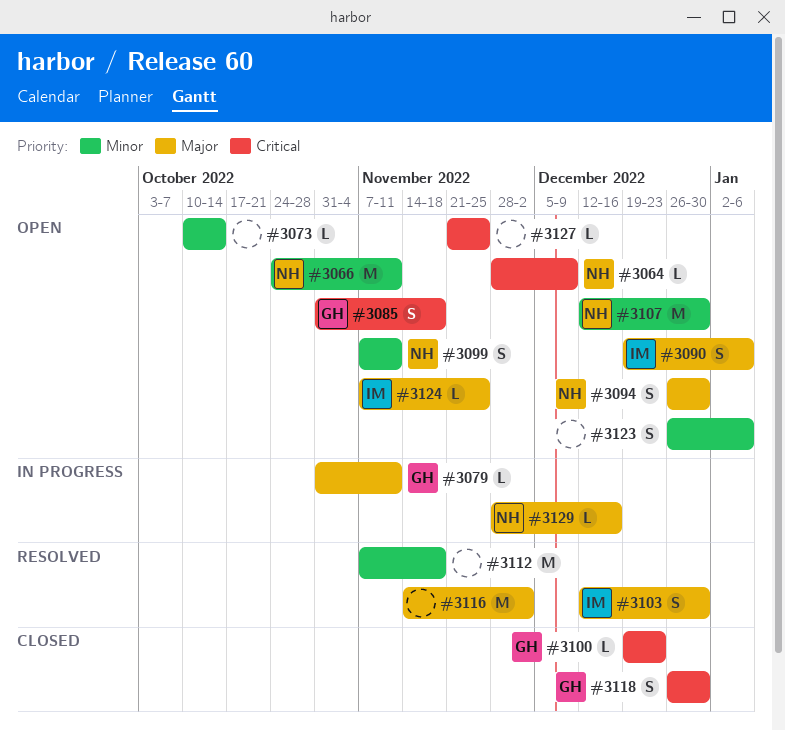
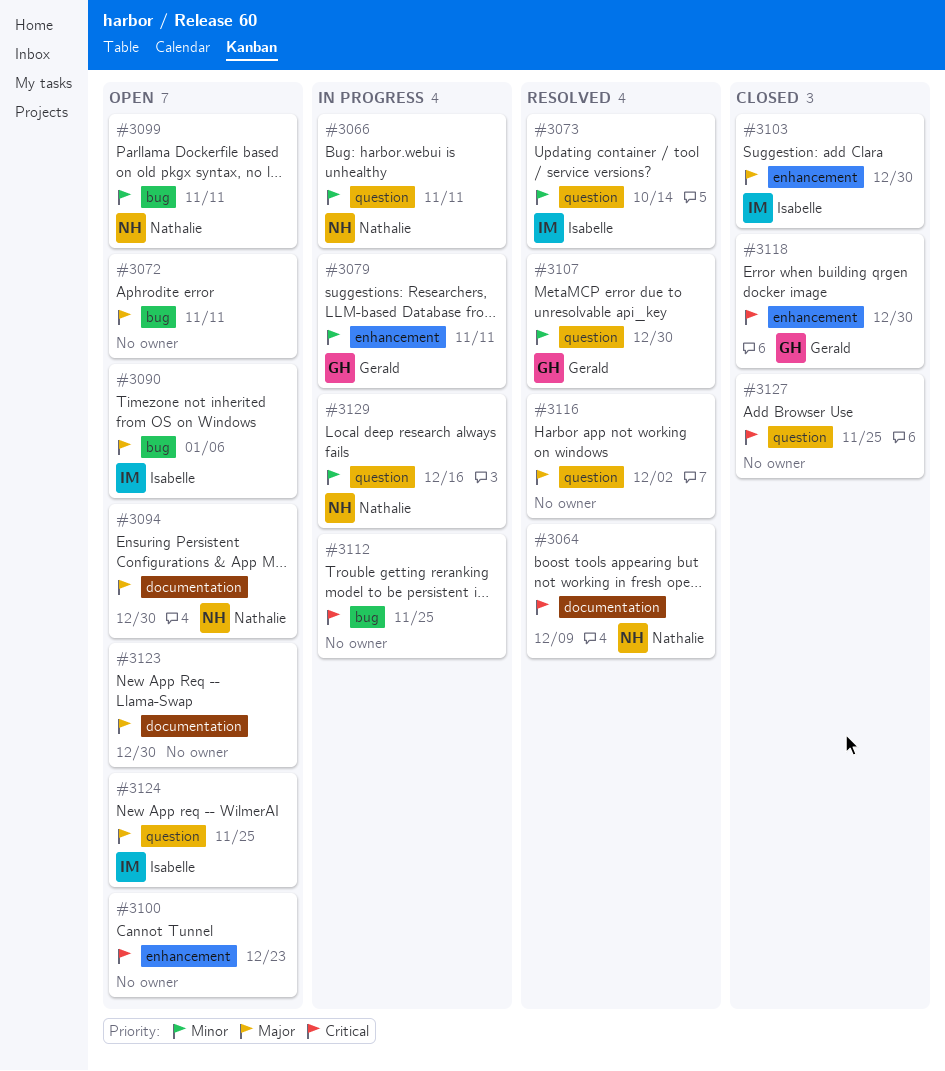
#3064, status: Open -> Resolved
#3066, status: Open -> In progress
#3072: none -> present
#3073, status: Open -> Resolved
#3073, owner: none -> Isabelle
#3079, priority: Major -> Minor
#3085: present -> none
#3100, status: Closed -> Open
#3100, owner: Gerald -> none
#3103, status: Resolved -> Closed
#3107, status: Open -> Resolved
#3107, owner: Nathalie -> Gerald
#3112, status: Resolved -> In progress
#3112, priority: Minor -> Critical
#3112, due: Nov 18 -> Nov 25
#3123, priority: Minor -> Major
#3123, due: Jan 6 -> Dec 30
#3127, status: Open -> Closed
#3129, priority: Major -> Minor

